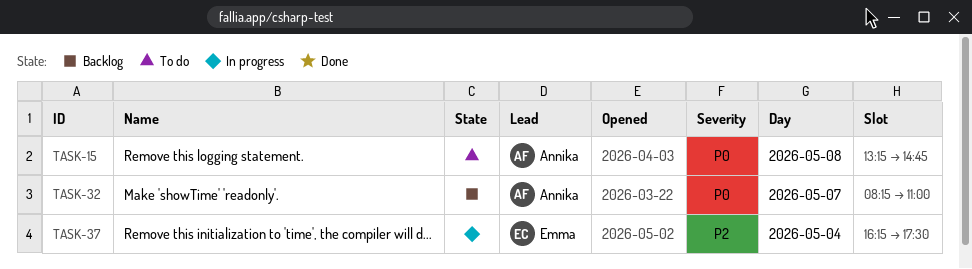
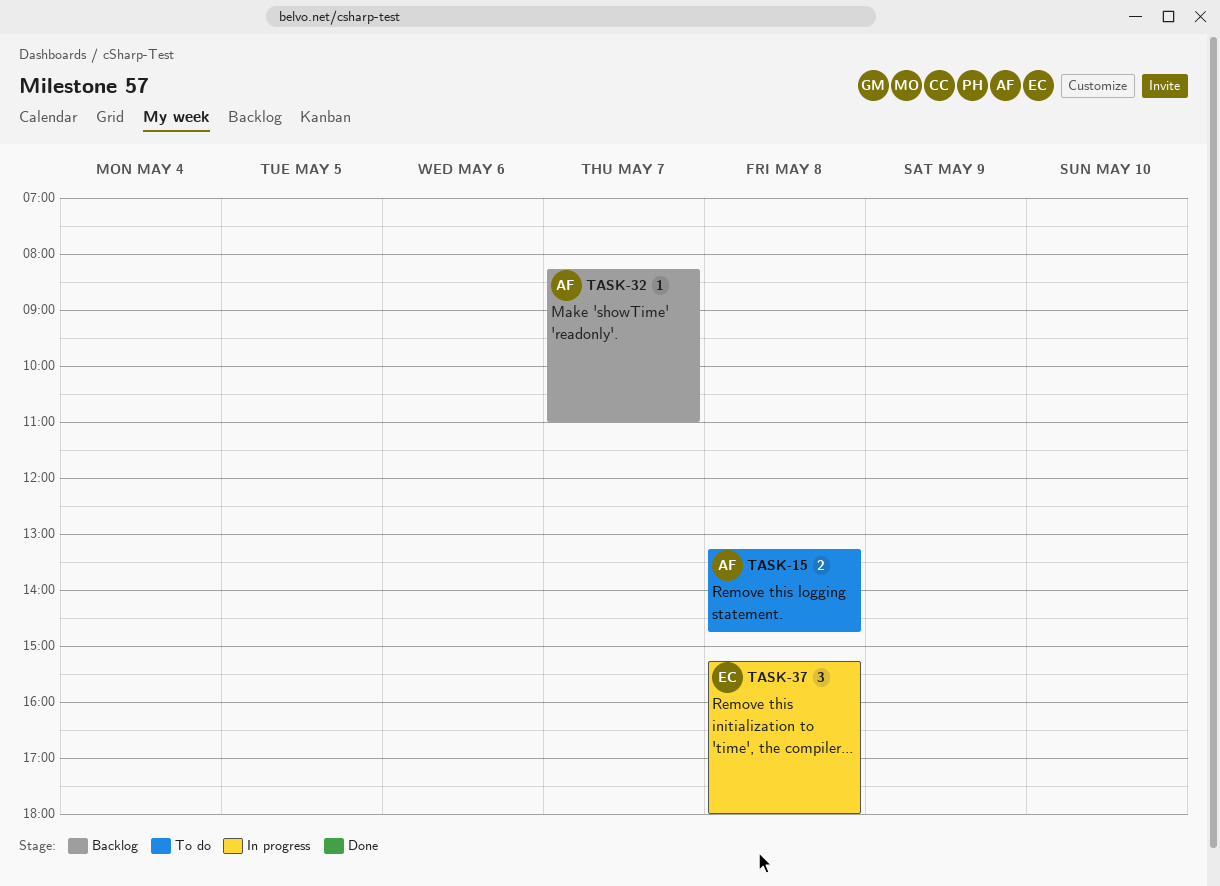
TASK-37, day: May 4 -> May 8
TASK-37, begins: 16:15 -> 15:15
TASK-37, ends: 17:30 -> 18:00

